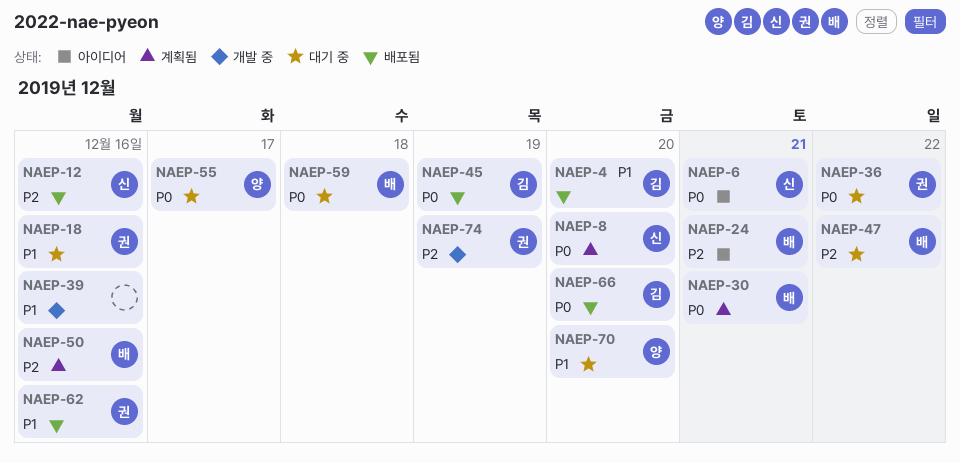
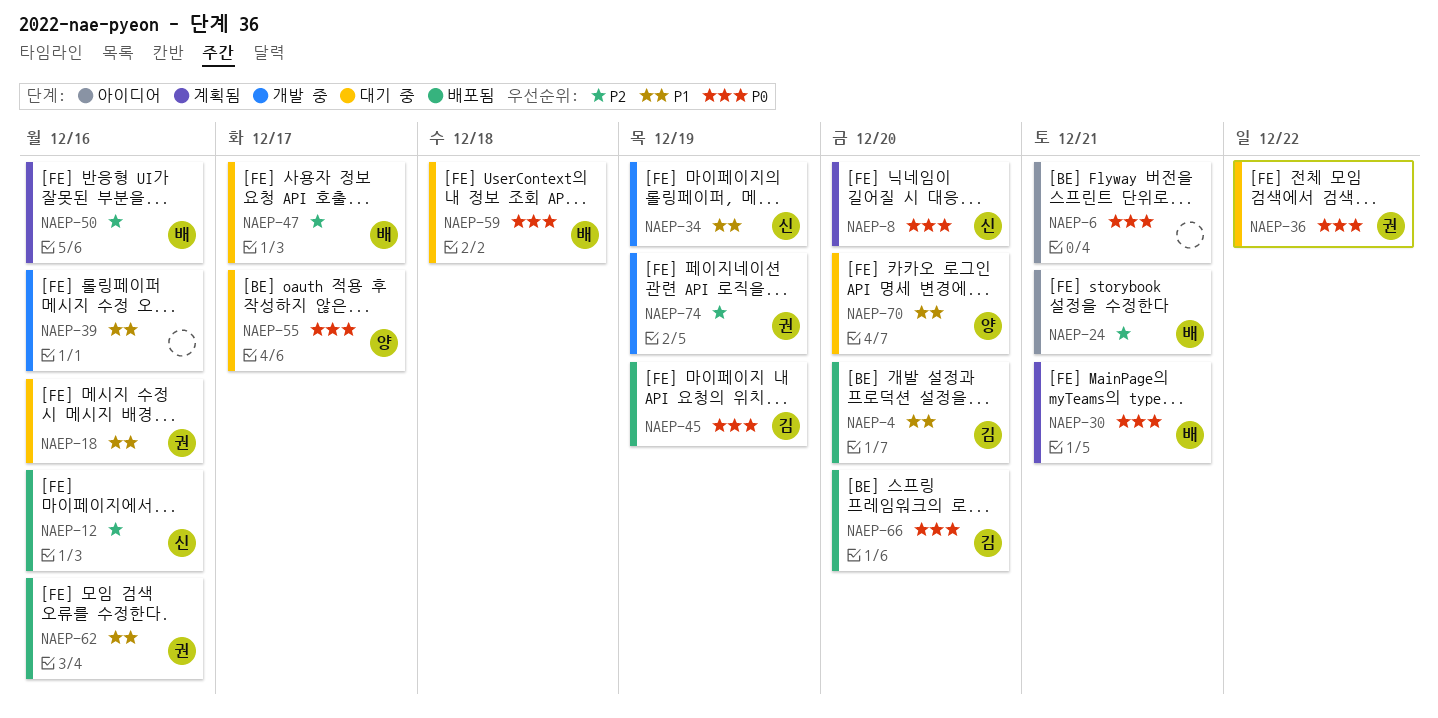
NAEP-6, owner: 신 -> none
NAEP-34: none -> present
NAEP-47, due: Dec 22 -> Dec 17

